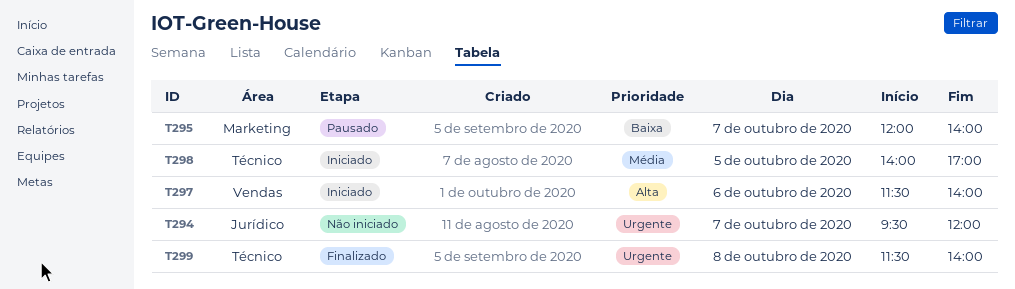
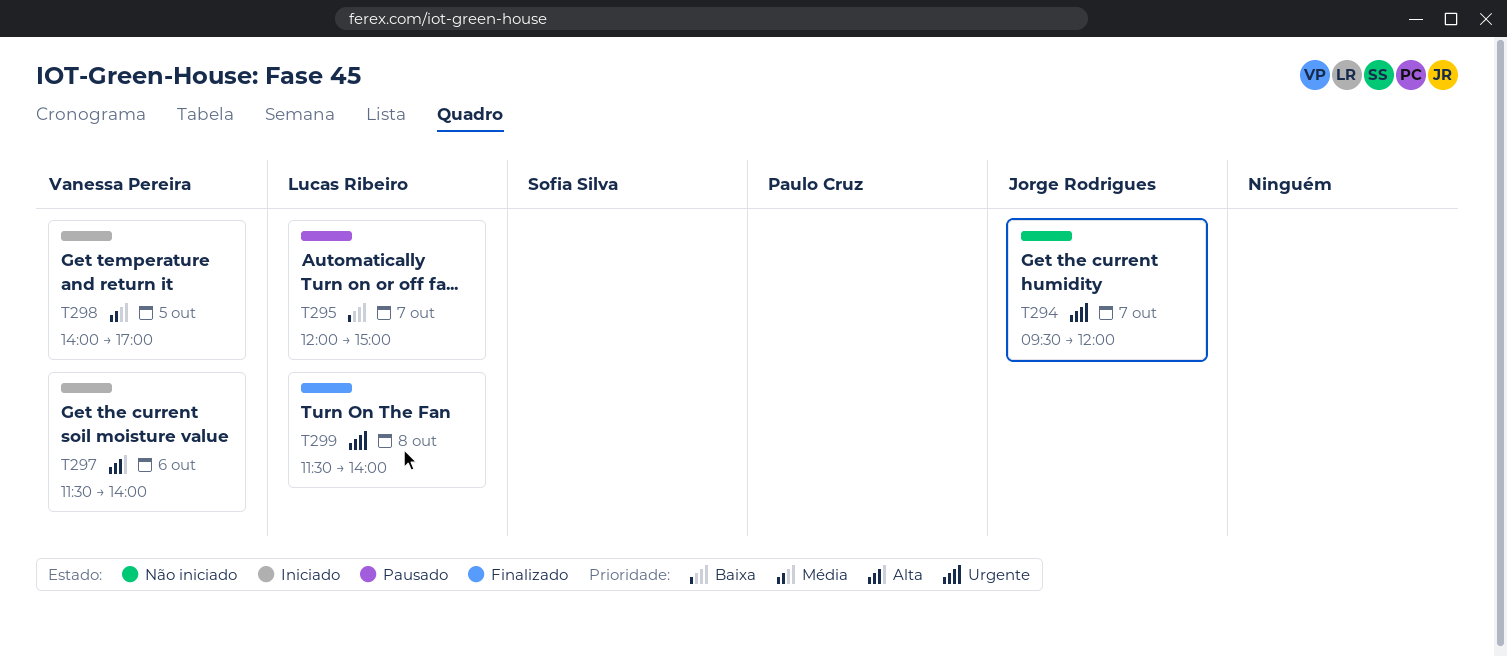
T295, ends: 14:00 -> 15:00

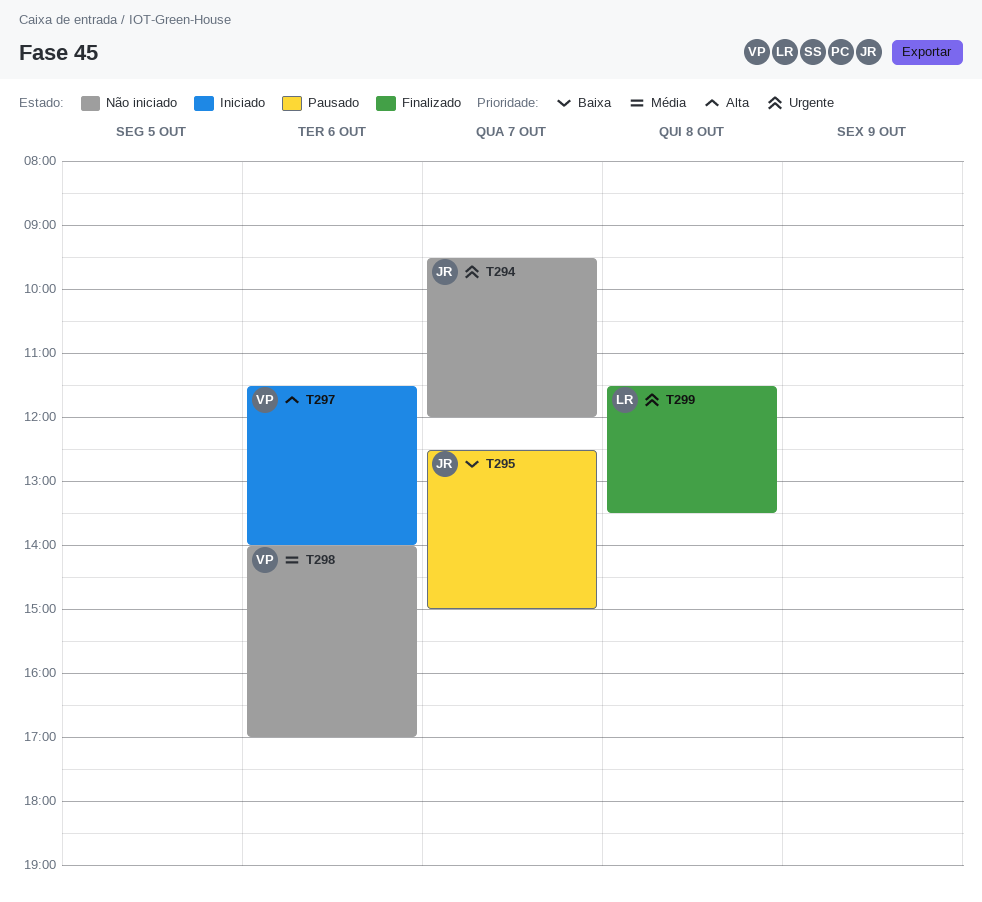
T295, owner: Lucas Ribeiro -> Jorge Rodrigues
T295, begins: 12:00 -> 12:30
T298, status: Iniciado -> Não iniciado
T298, day: Oct 5 -> Oct 6
T299, ends: 14:00 -> 13:30

